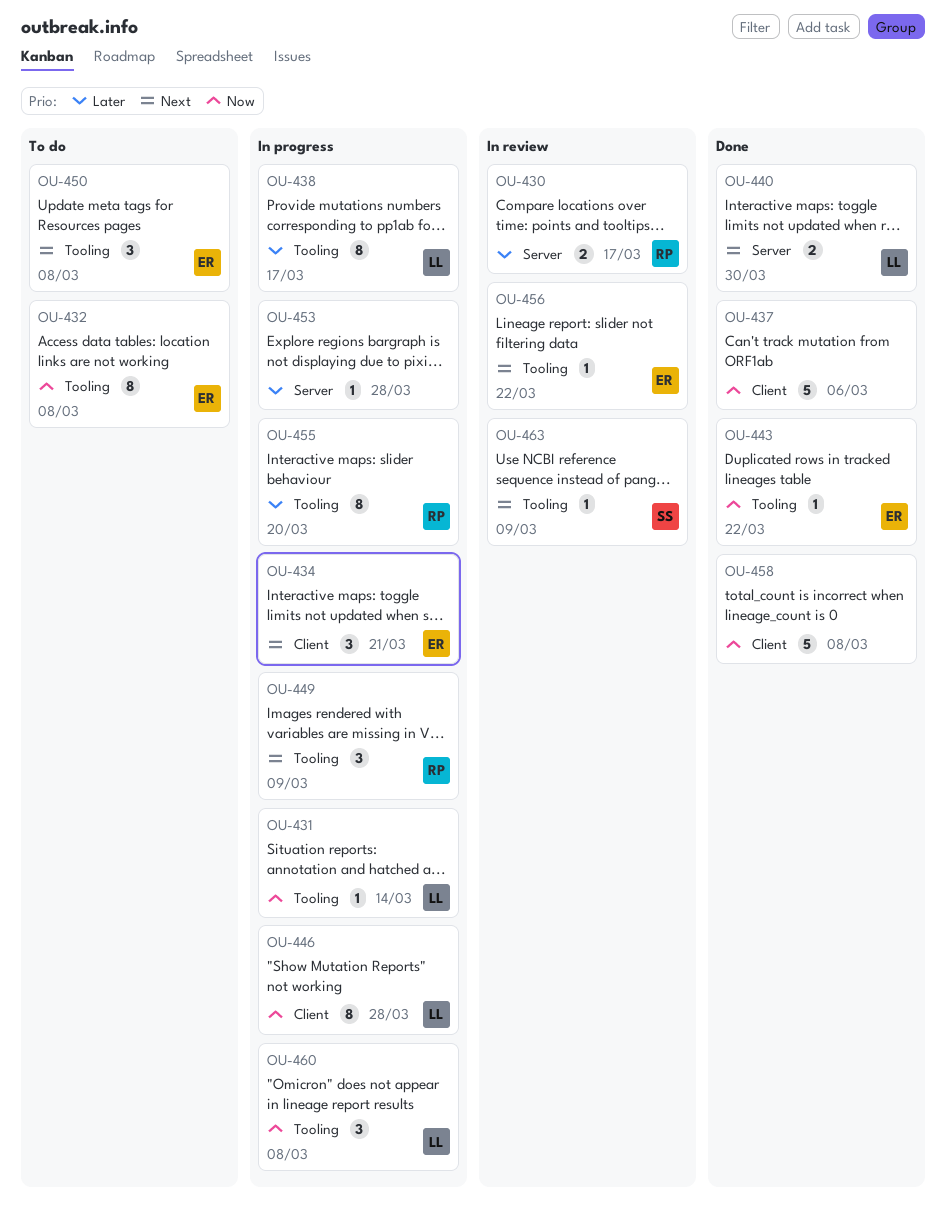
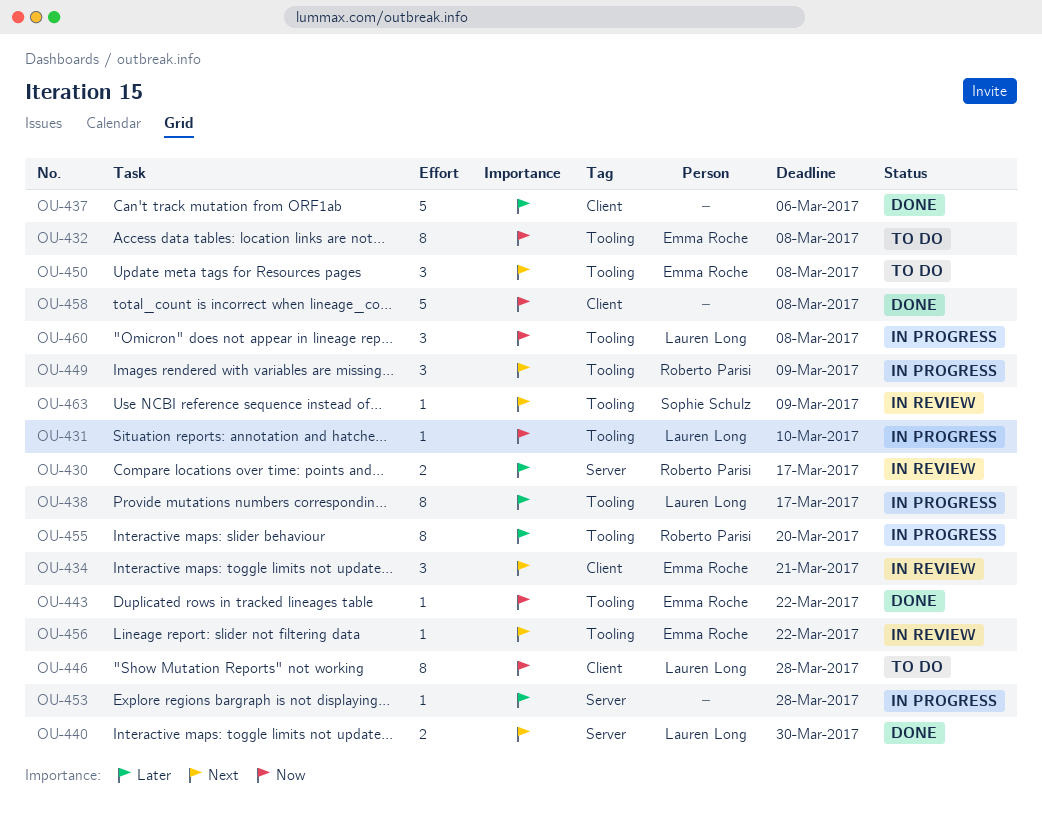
OU-431, due: Mar 14 -> Mar 10
OU-434, status: In progress -> In review
OU-437, priority: Now -> Later
OU-446, status: In progress -> To do

